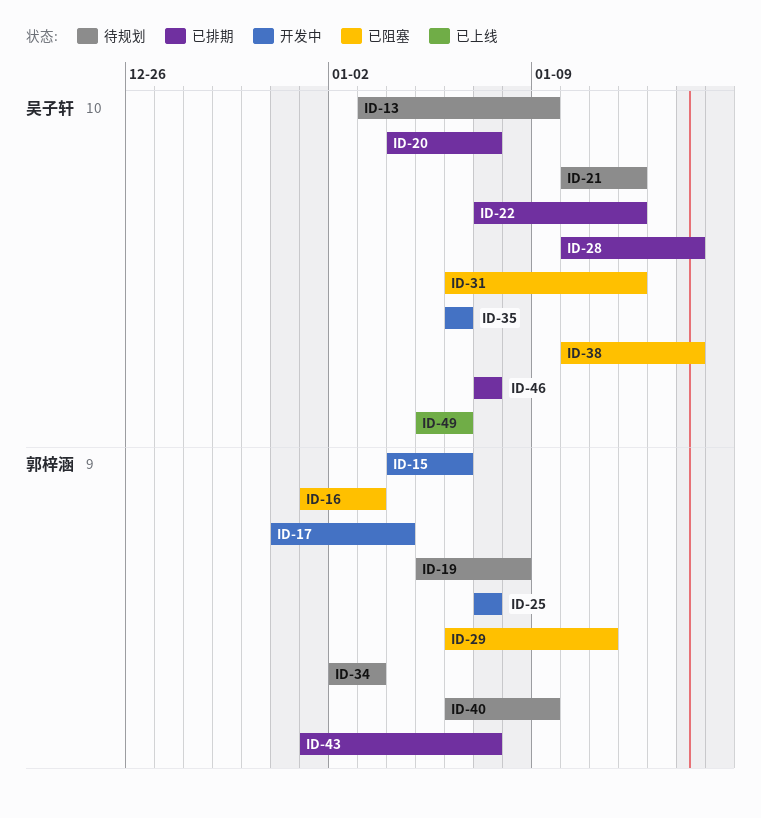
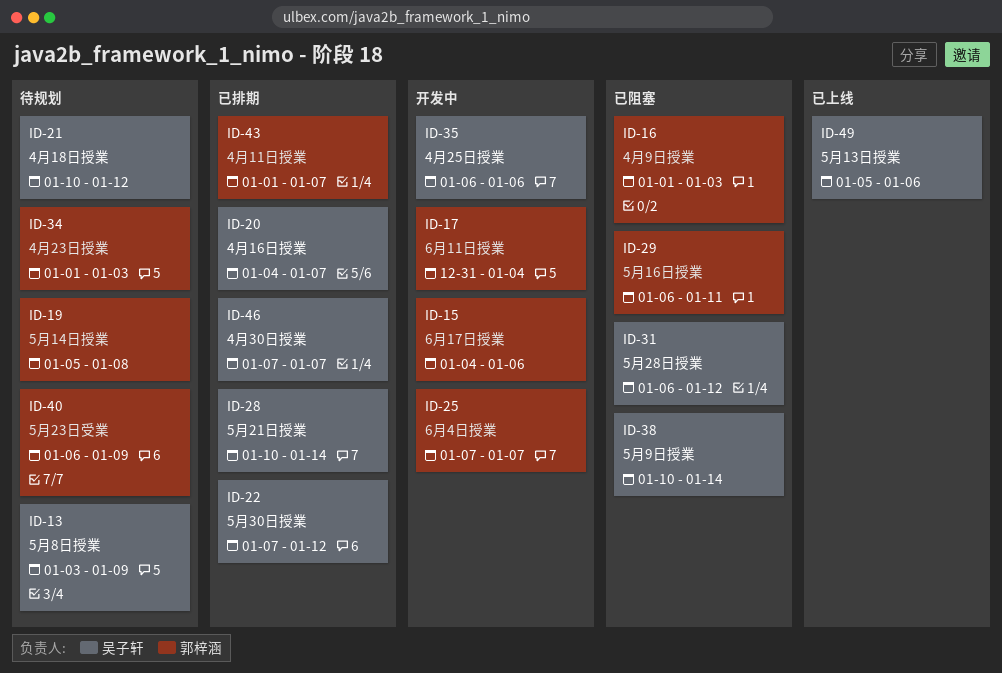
ID-34, start: Jan 2 -> Jan 1

